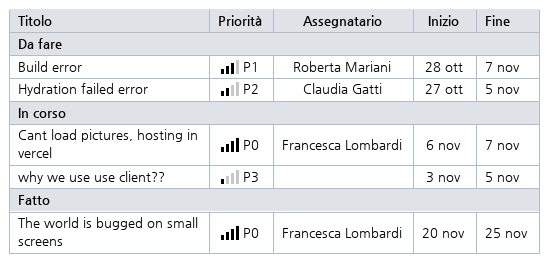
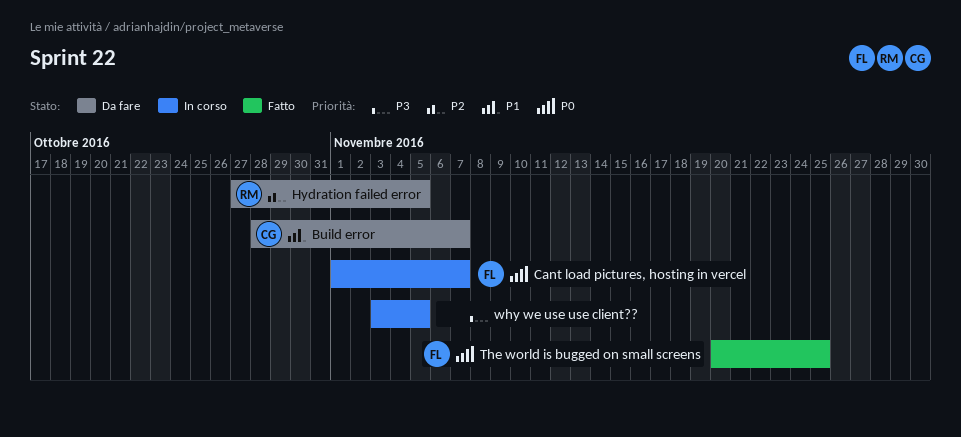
Build error, owner: Roberta Mariani -> Claudia Gatti
Cant load pictures, hosting in vercel, start: Nov 6 -> Nov 1
Hydration failed error, owner: Claudia Gatti -> Roberta Mariani

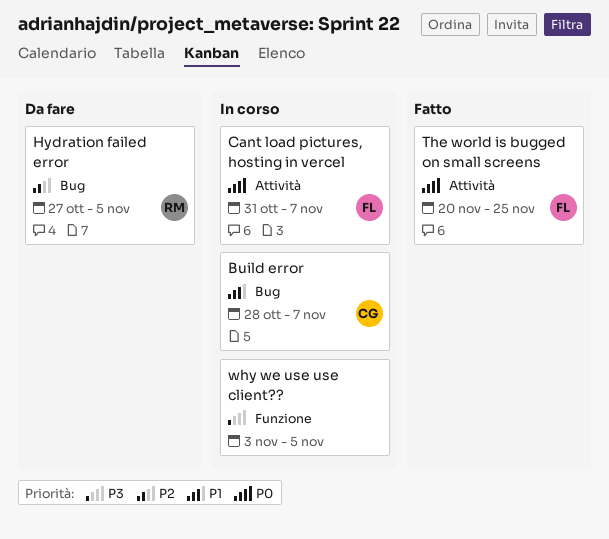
Build error, status: Da fare -> In corso
Cant load pictures, hosting in vercel, start: Nov 1 -> Oct 31

